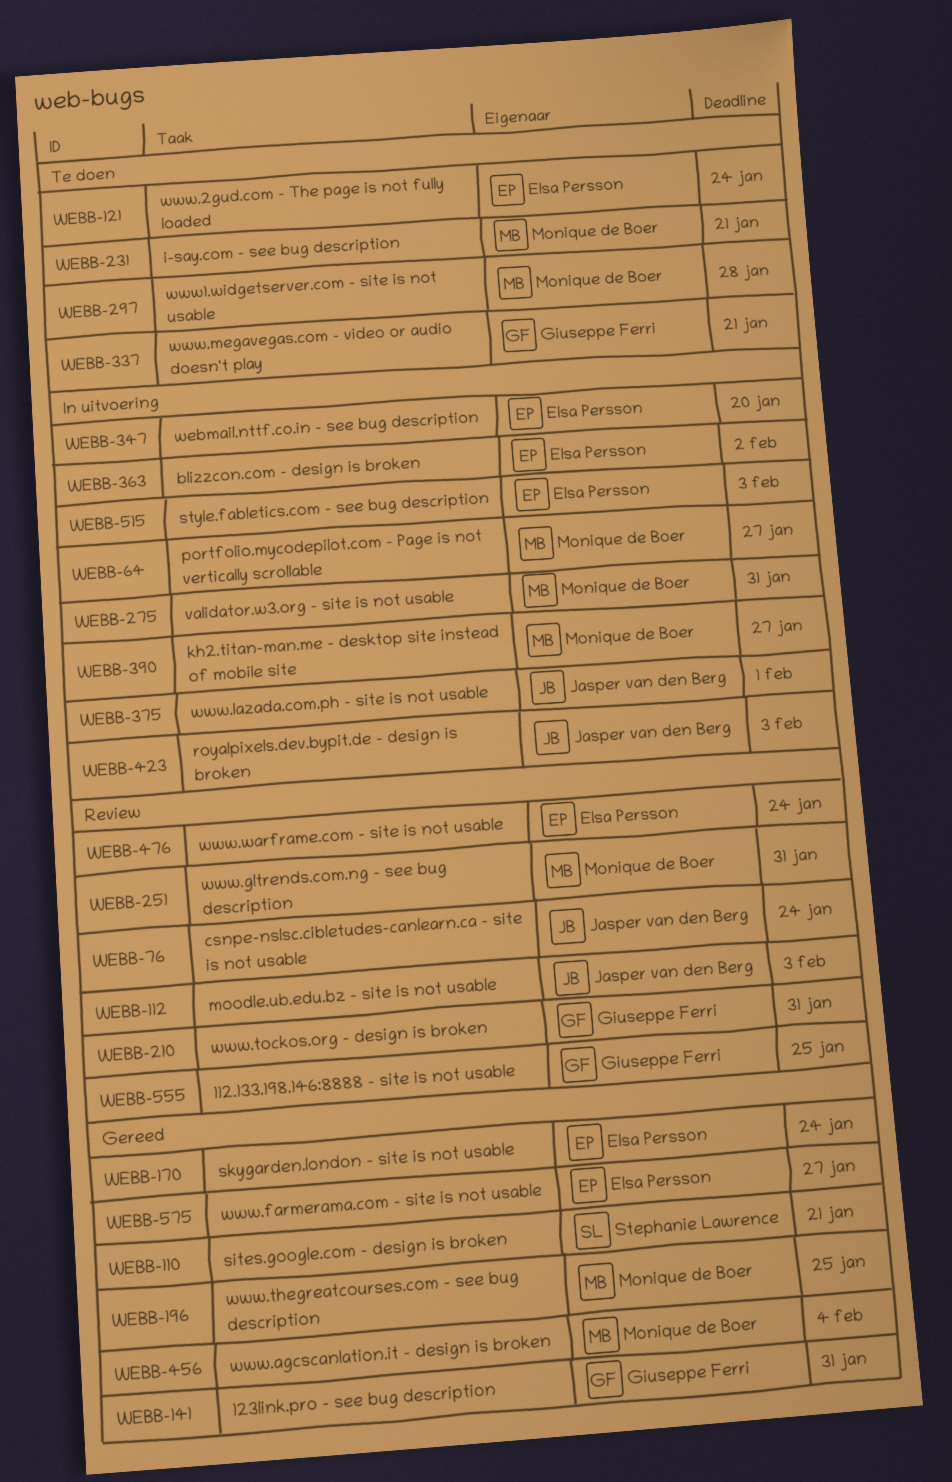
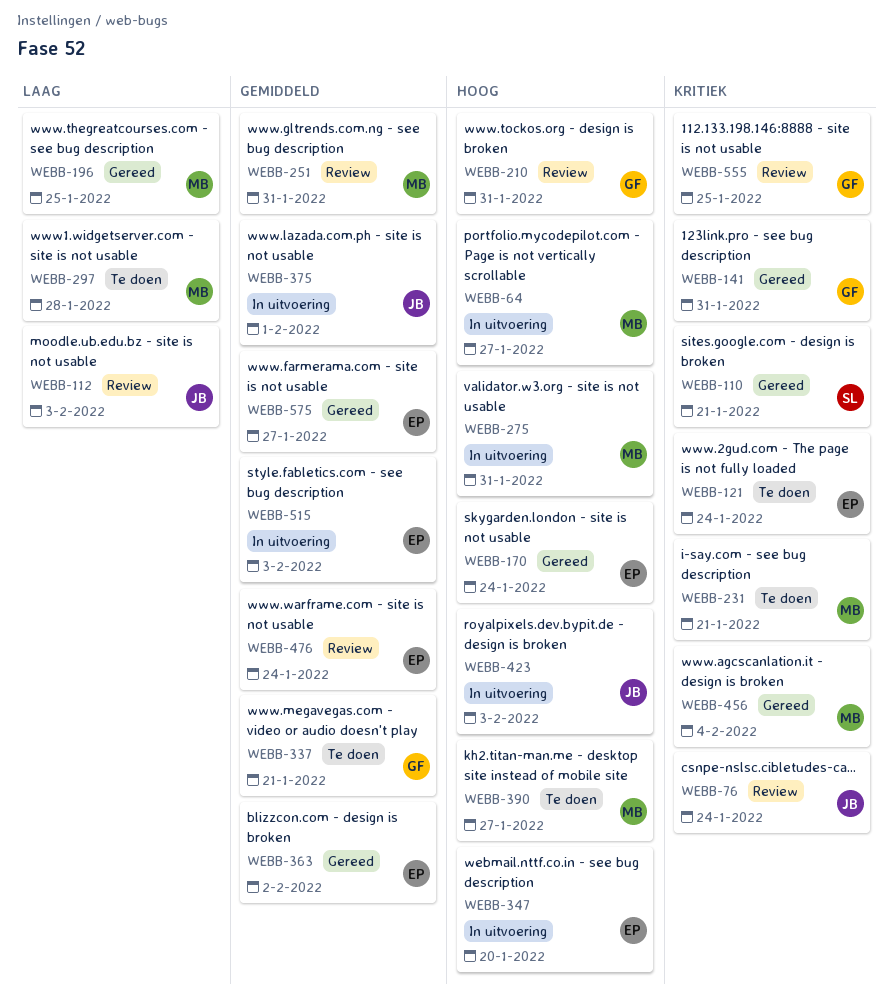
WEBB-363, status: In uitvoering -> Gereed
WEBB-390, status: In uitvoering -> Te doen

